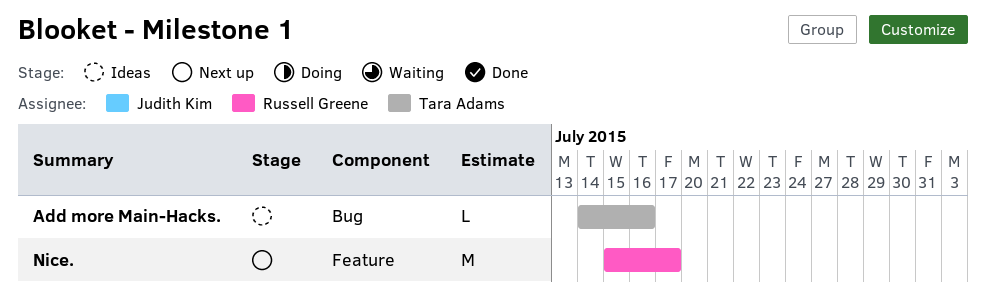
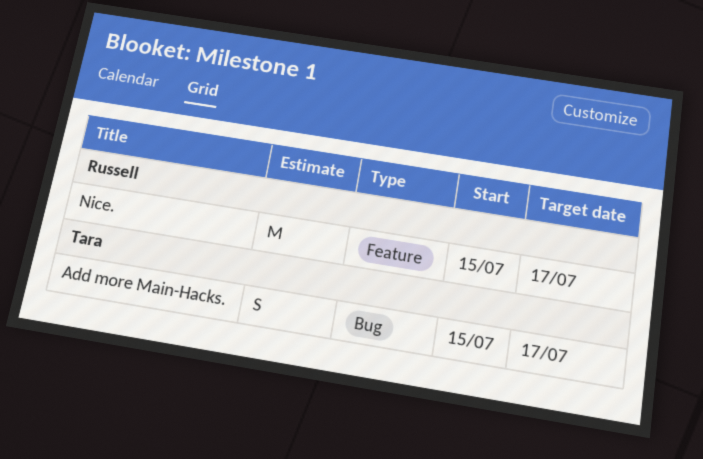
Add more Main-Hacks., estimate: L -> S
Add more Main-Hacks., start: Jul 14 -> Jul 15
Add more Main-Hacks., due: Jul 16 -> Jul 17

